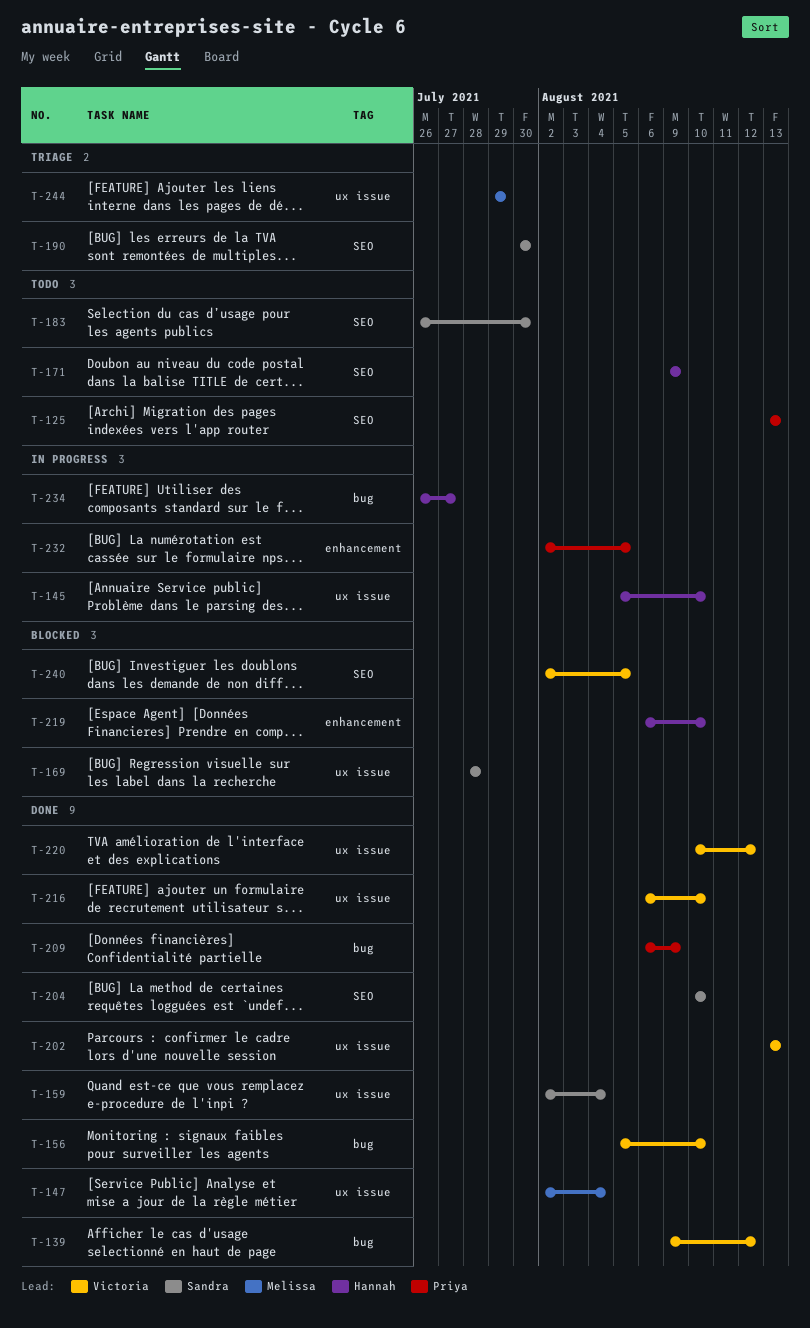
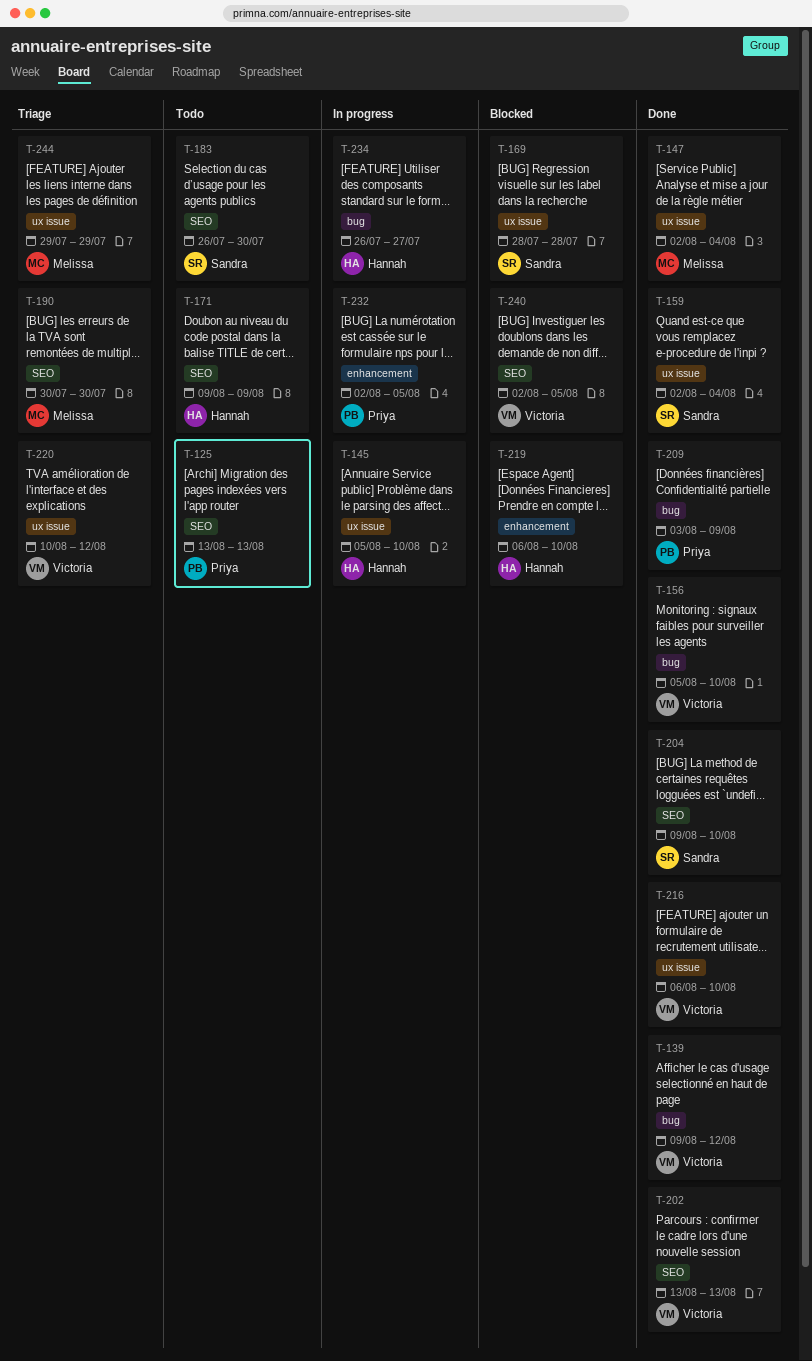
T-190, owner: Sandra -> Melissa
T-202, label: ux issue -> SEO
T-204, start: Aug 10 -> Aug 9
T-209, start: Aug 6 -> Aug 3
T-220, status: Done -> Triage

